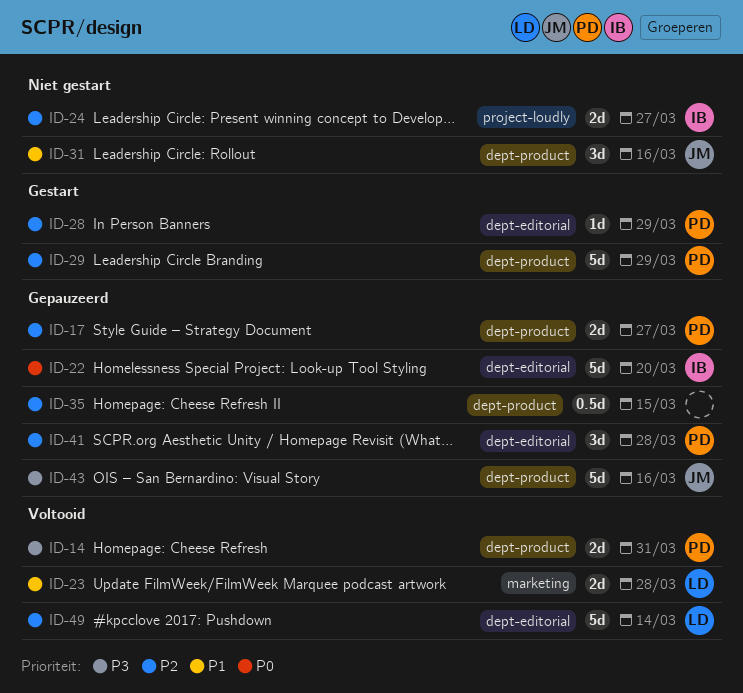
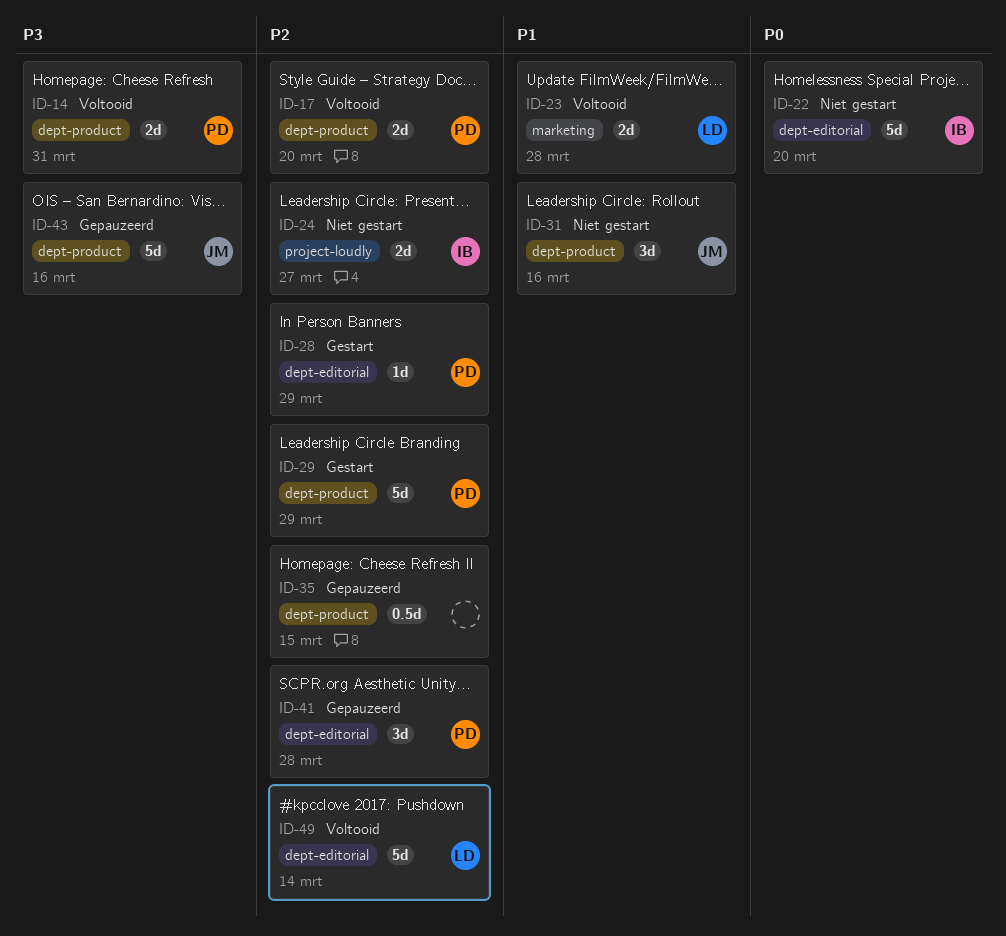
ID-17, status: Gepauzeerd -> Voltooid
ID-17, due: Mar 27 -> Mar 20
ID-22, status: Gepauzeerd -> Niet gestart

